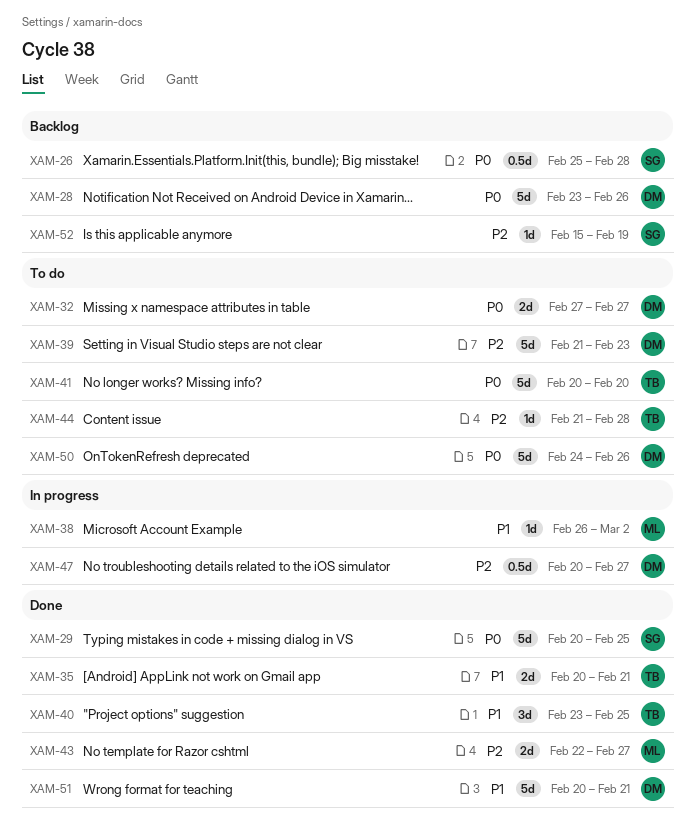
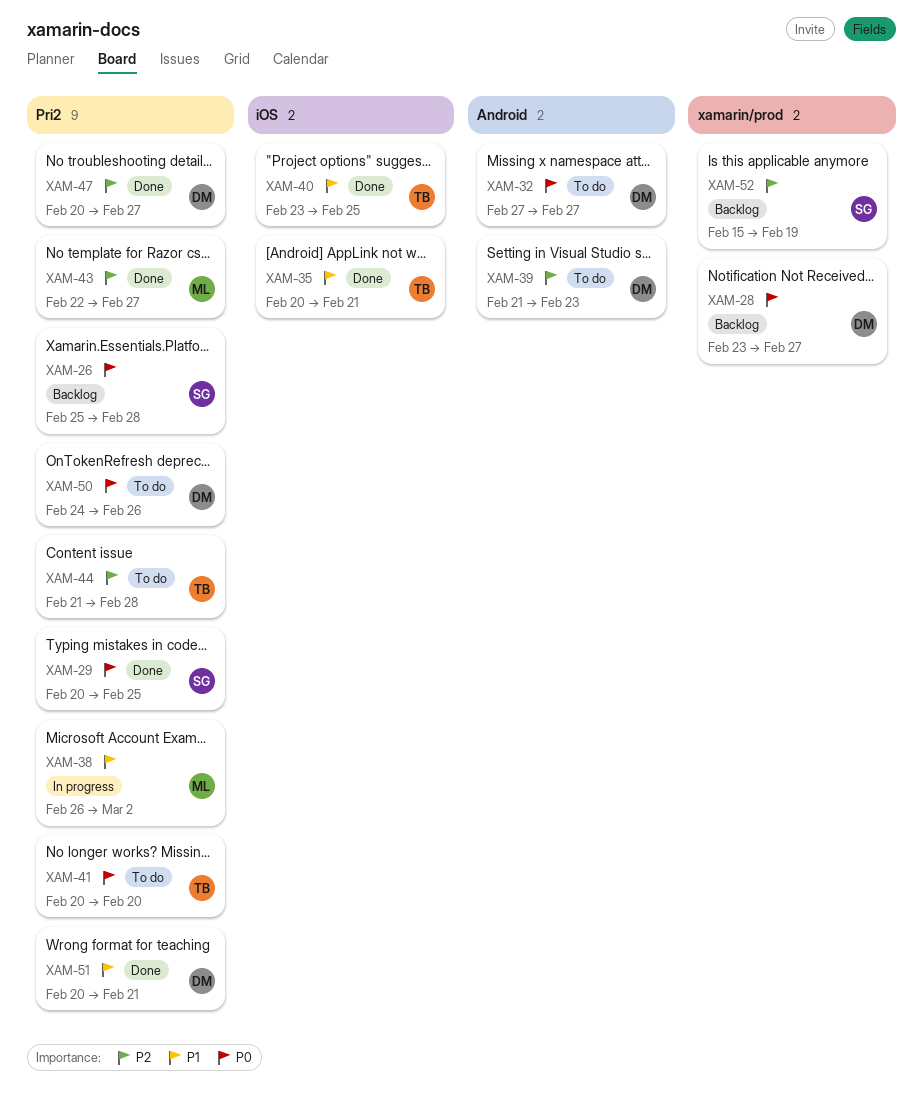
XAM-28, due: Feb 26 -> Feb 27
XAM-47, status: In progress -> Done

